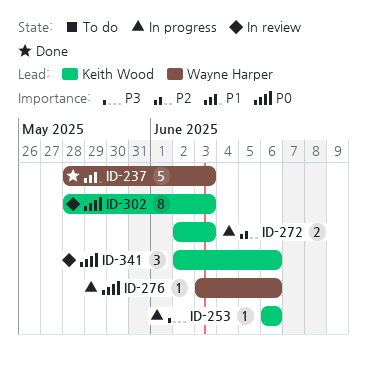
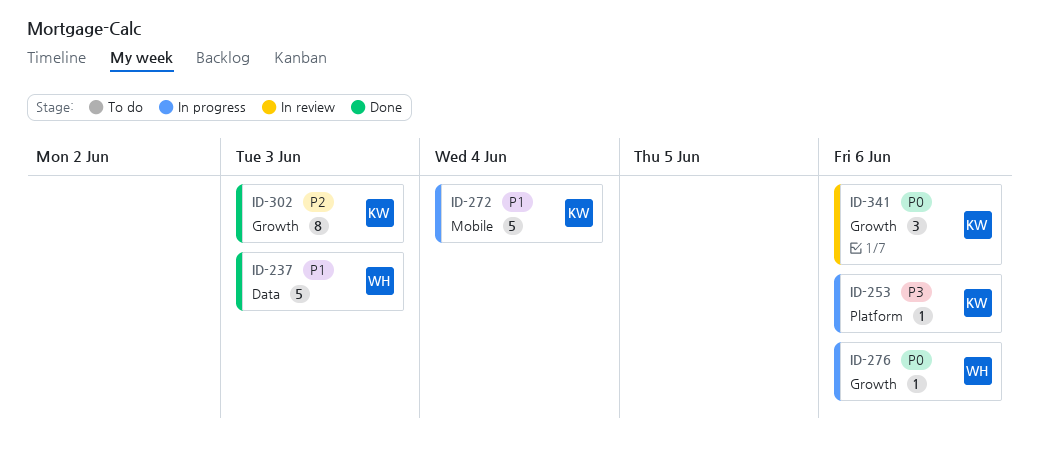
ID-272, priority: P2 -> P1
ID-272, estimate: 2 -> 5
ID-272, due: Jun 3 -> Jun 4
ID-302, status: In review -> Done
ID-302, priority: P0 -> P2

